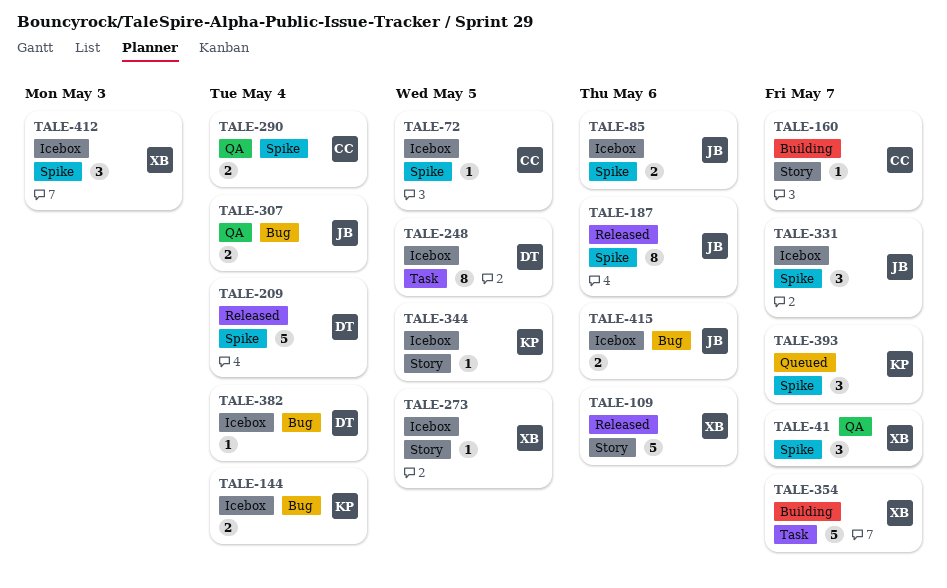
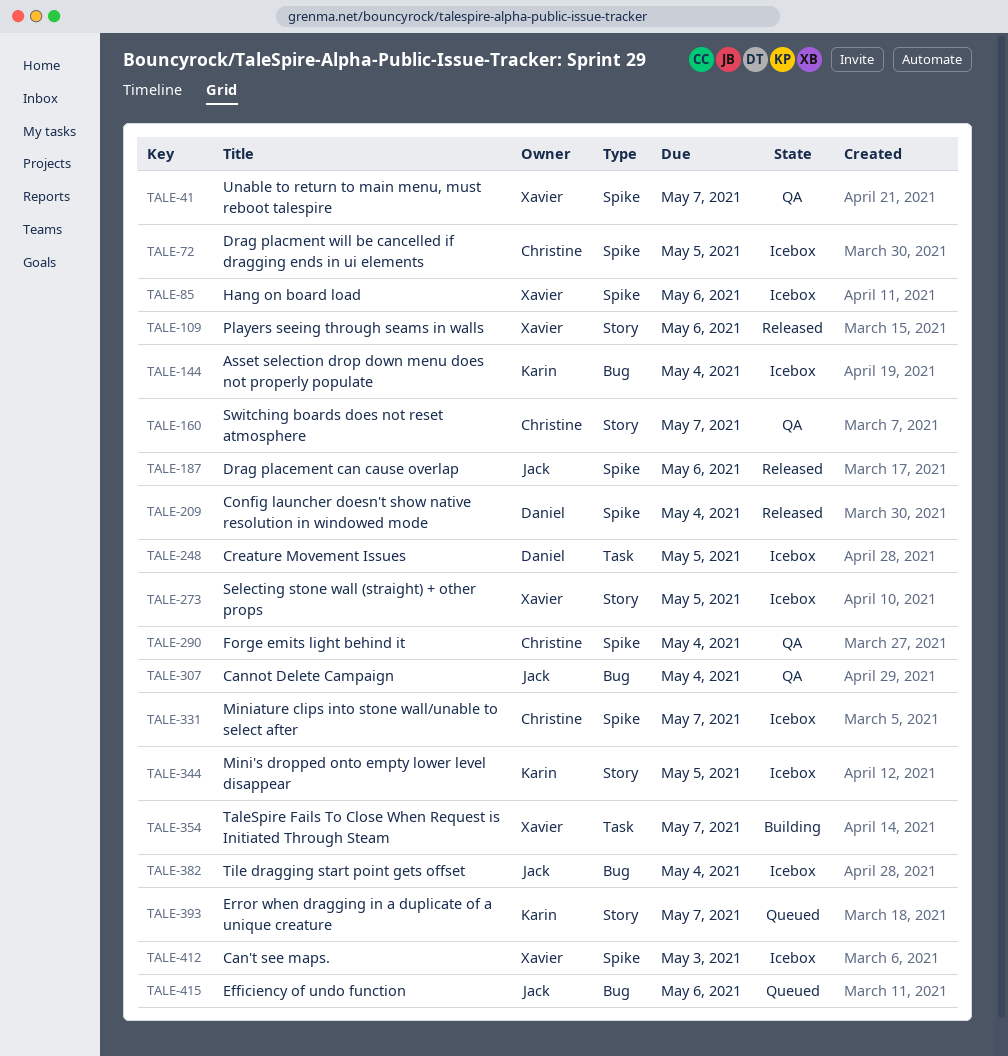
TALE-85, owner: Jack -> Xavier
TALE-160, status: Building -> QA
TALE-331, owner: Jack -> Christine
TALE-382, owner: Daniel -> Jack
TALE-393, label: Spike -> Story
TALE-415, status: Icebox -> Queued

